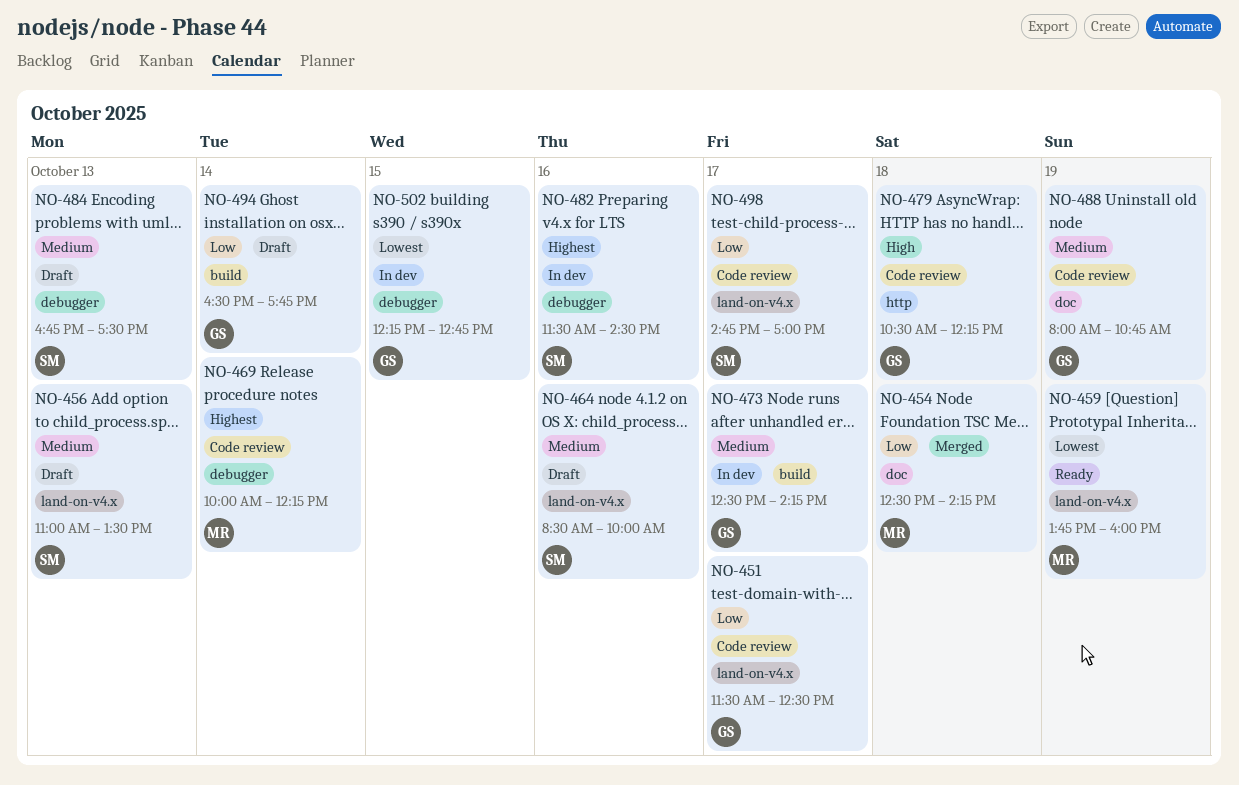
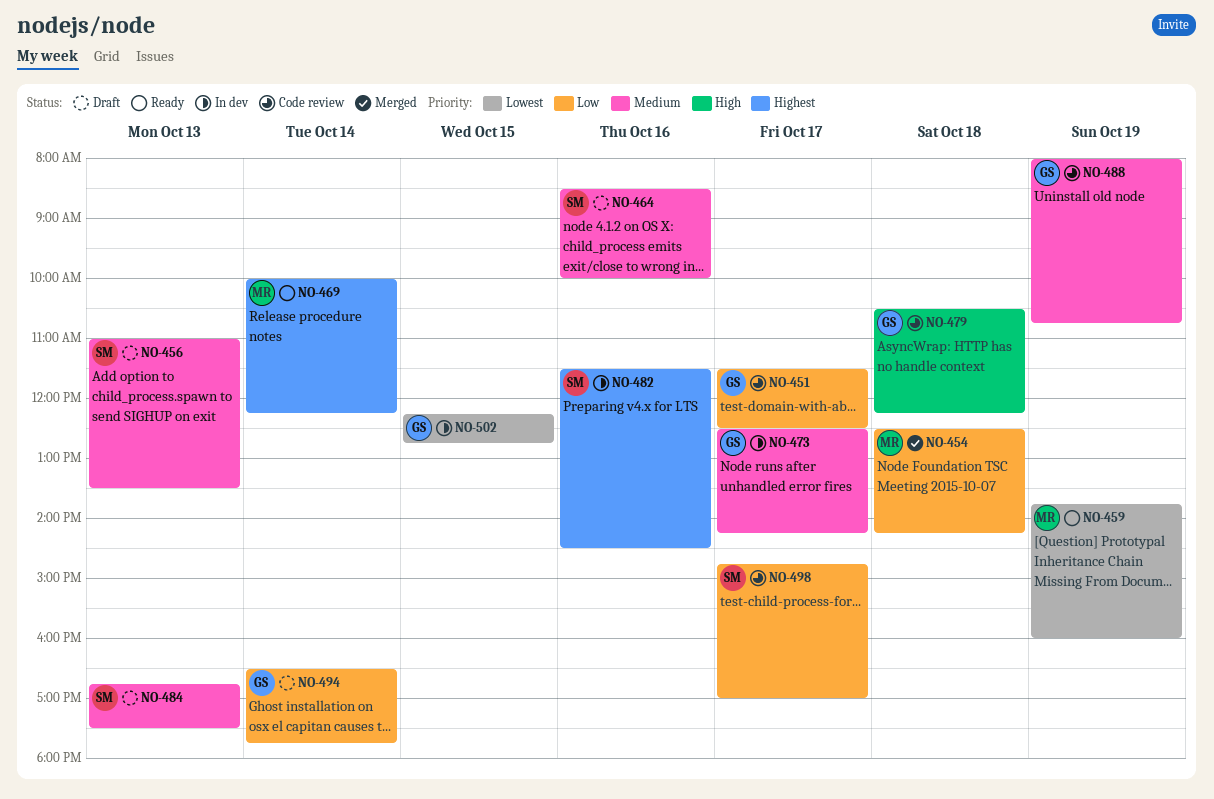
NO-469, status: Code review -> Ready

